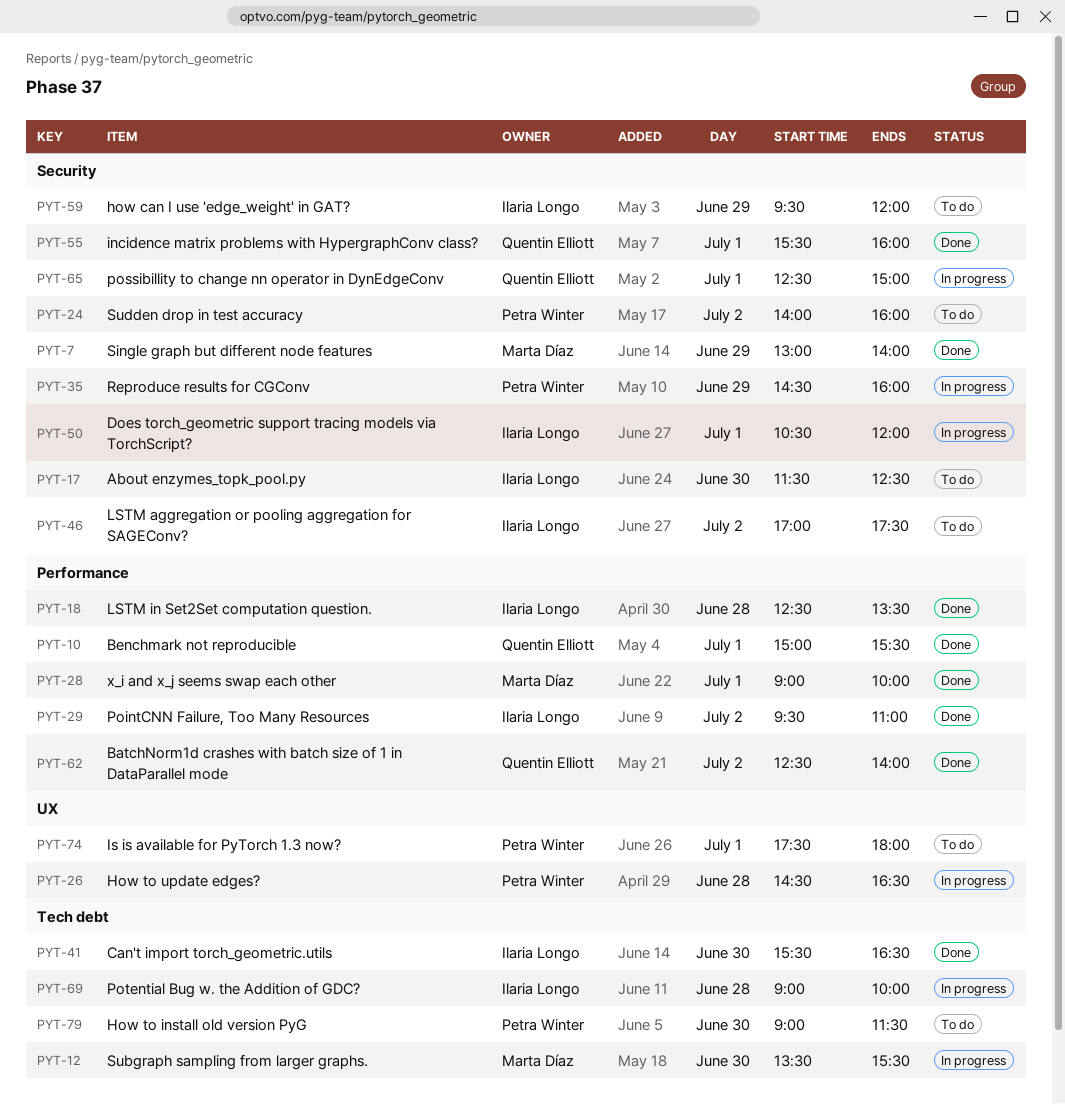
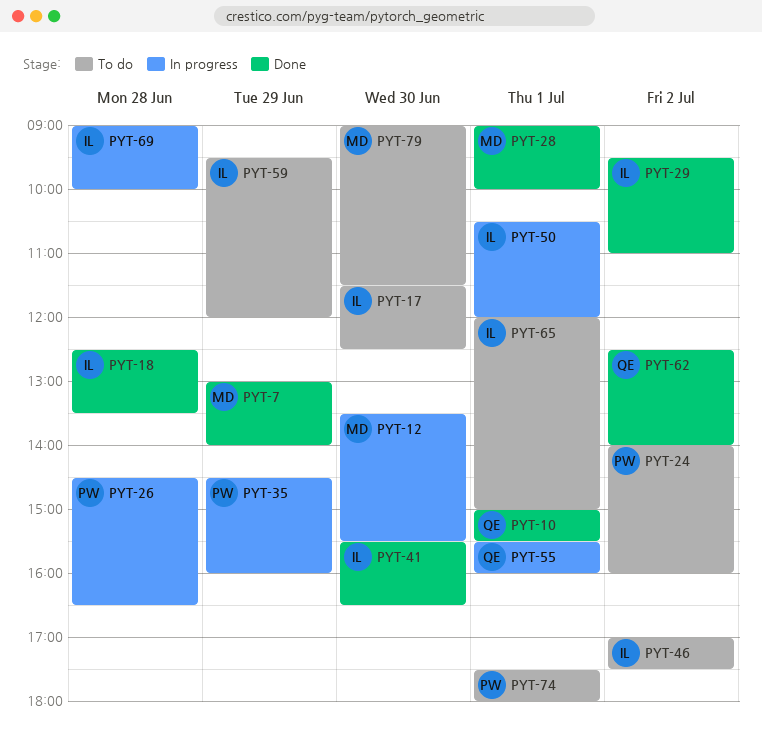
PYT-55, status: Done -> In progress
PYT-65, status: In progress -> To do
PYT-65, owner: Quentin Elliott -> Ilaria Longo
PYT-65, begins: 12:30 -> 12:00
PYT-79, owner: Petra Winter -> Marta Díaz

